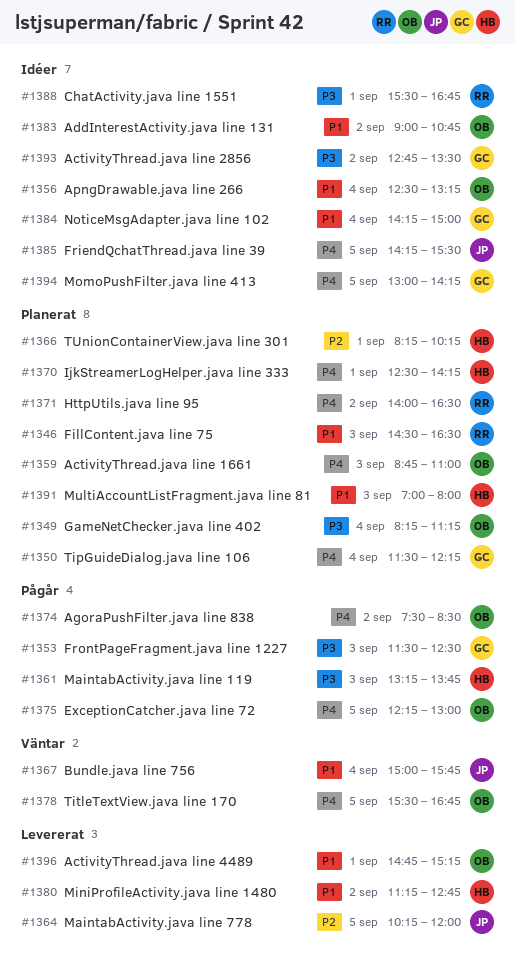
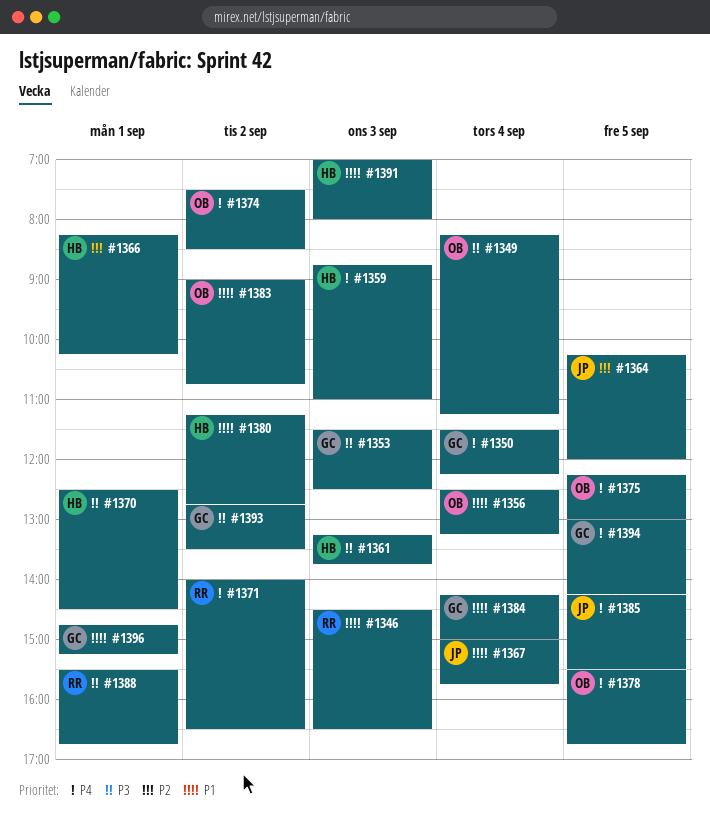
#1359, owner: OB -> HB
#1370, priority: P4 -> P3
#1370, ends: 14:15 -> 14:30
#1396, owner: OB -> GC

